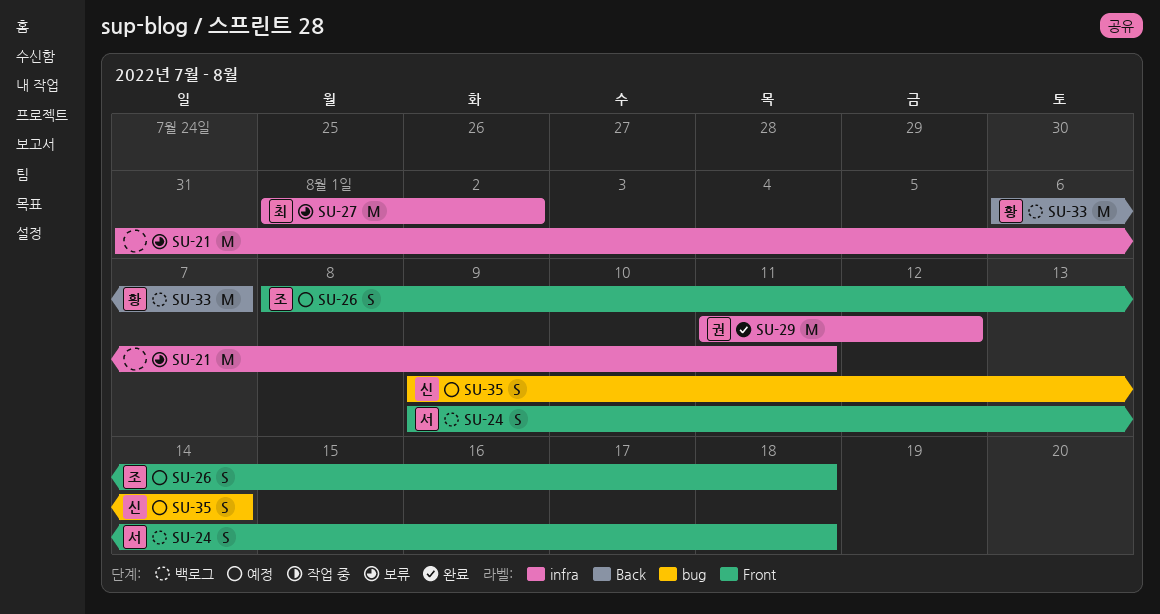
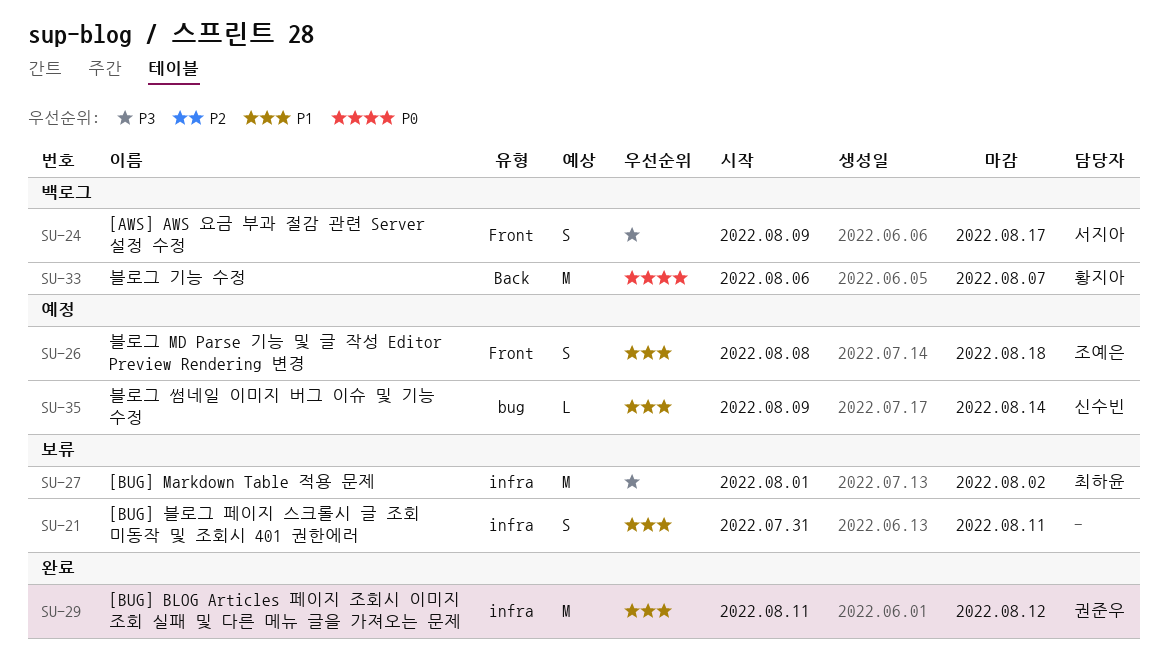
SU-21, estimate: M -> S
SU-24, due: Aug 18 -> Aug 17
SU-35, estimate: S -> L

